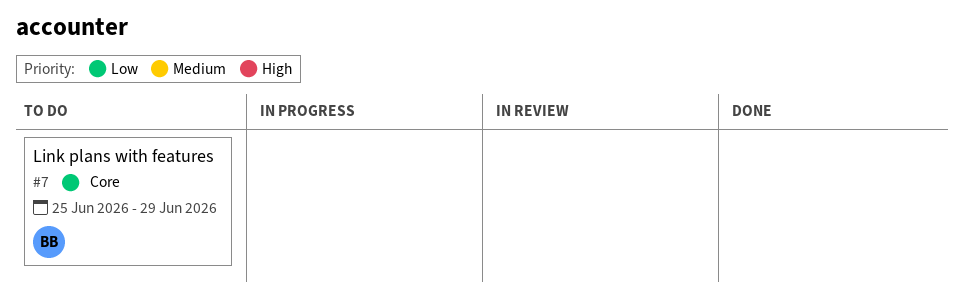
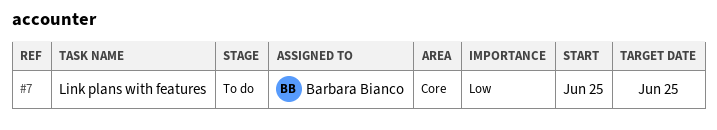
#7, due: Jun 29 -> Jun 25

